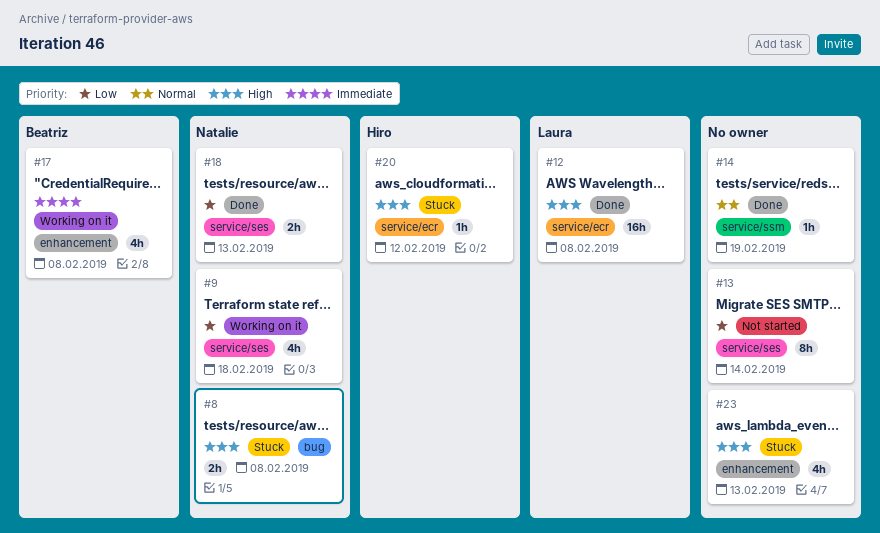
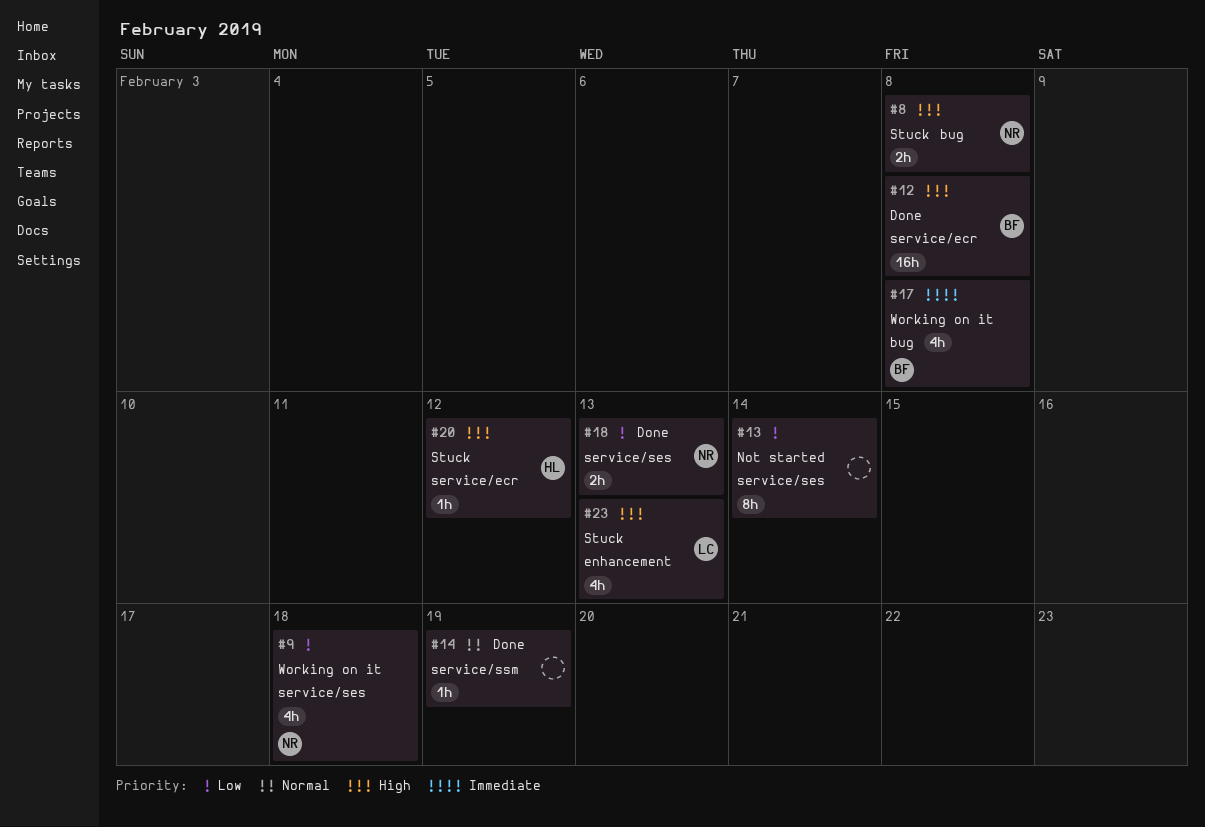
#12, owner: Laura -> Beatriz
#17, label: enhancement -> bug
#23, owner: none -> Laura

